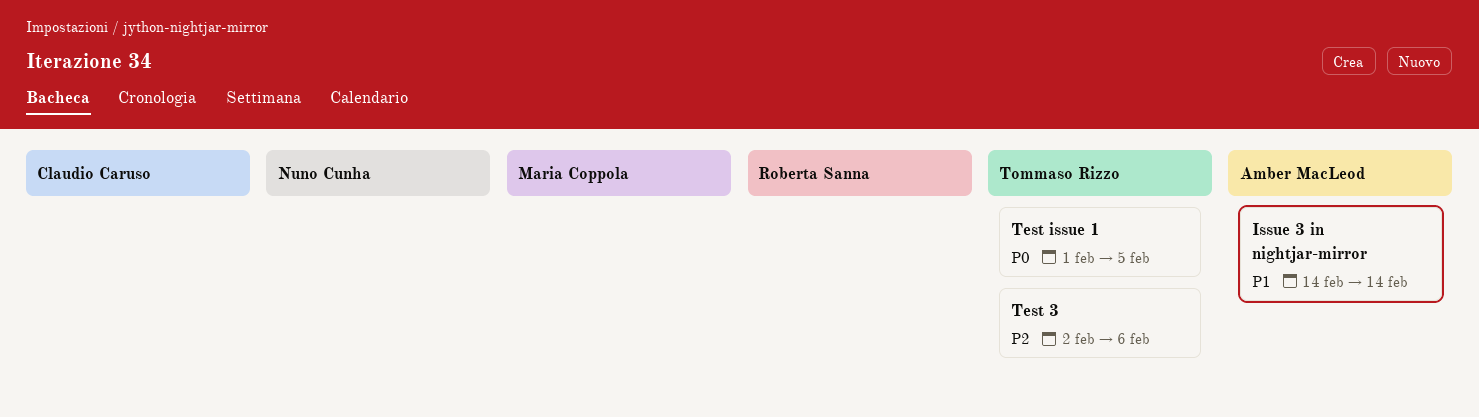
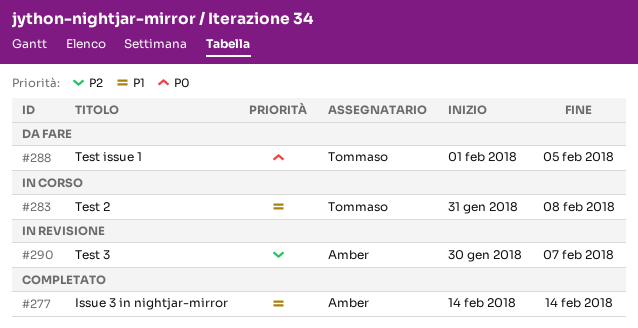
Test 2: none -> present
Test 3, owner: Tommaso Rizzo -> Amber MacLeod
Test 3, start: Feb 2 -> Jan 30
Test 3, due: Feb 6 -> Feb 7

